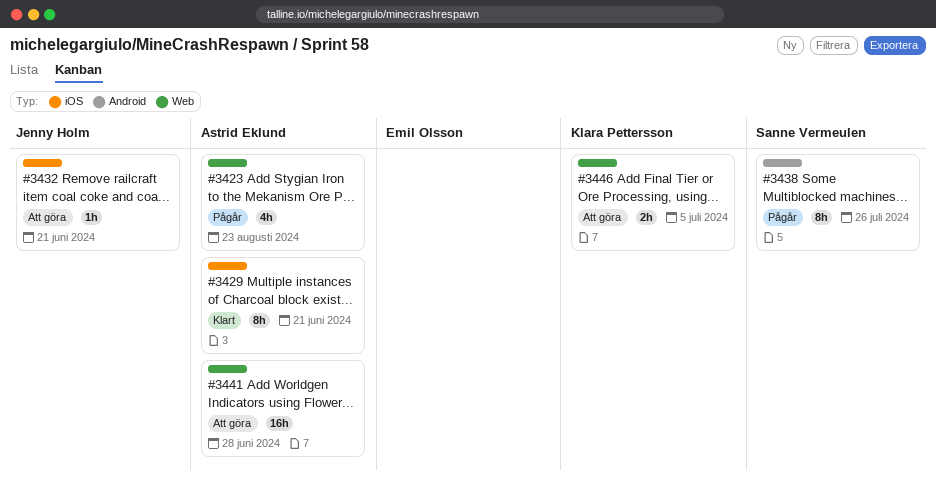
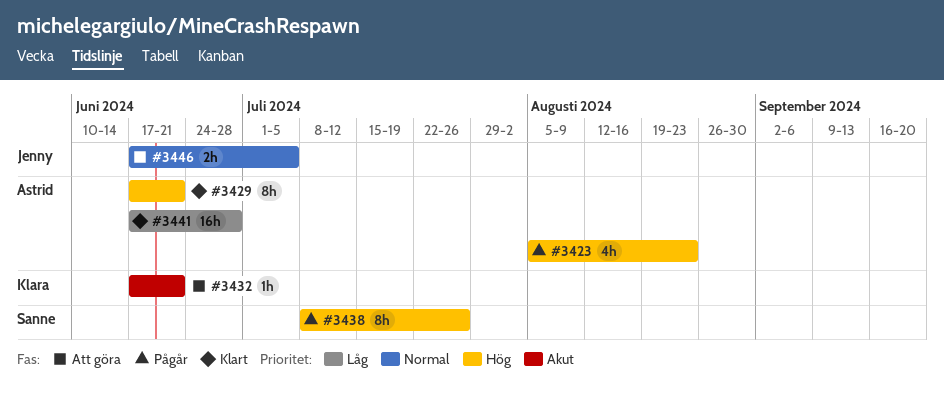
#3432, owner: Jenny Holm -> Klara Pettersson
#3441, status: Att göra -> Klart
#3446, owner: Klara Pettersson -> Jenny Holm

